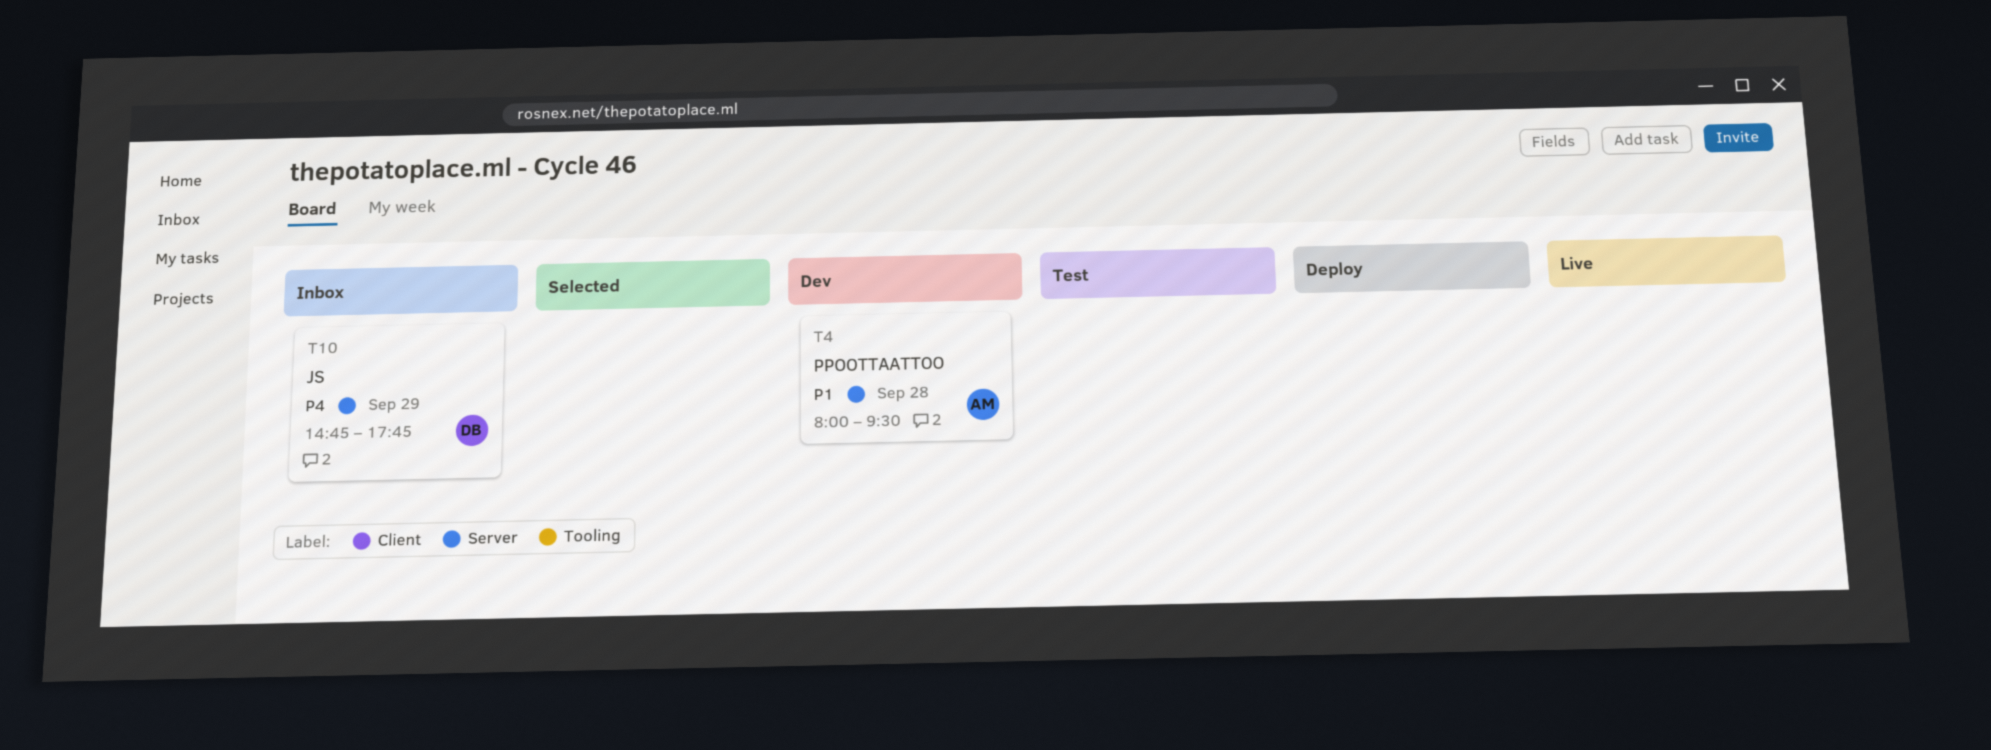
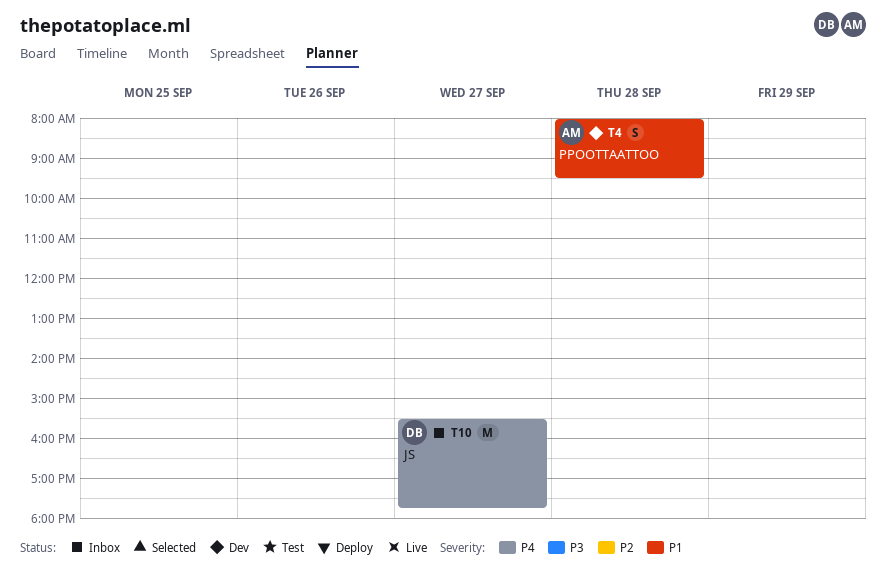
T10, day: Sep 29 -> Sep 27
T10, begins: 14:45 -> 15:30

